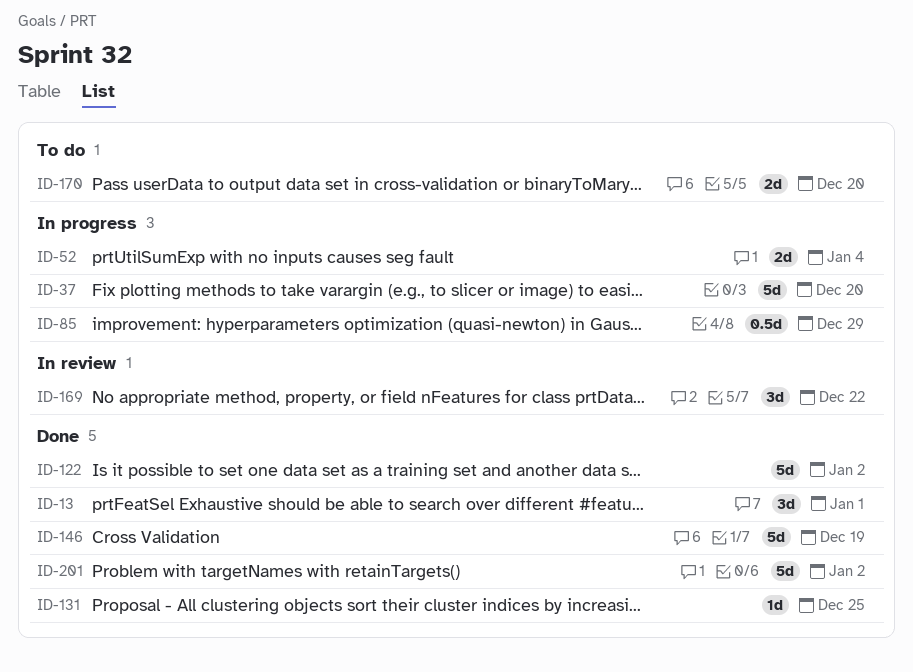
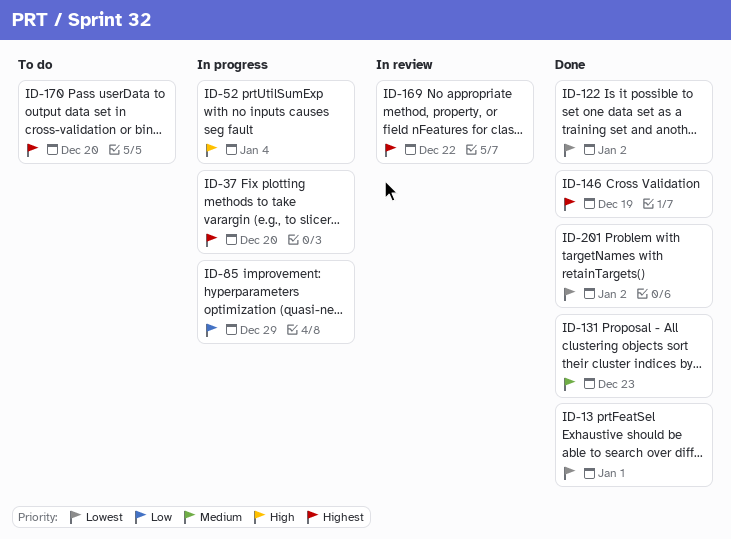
ID-131, due: Dec 25 -> Dec 23

